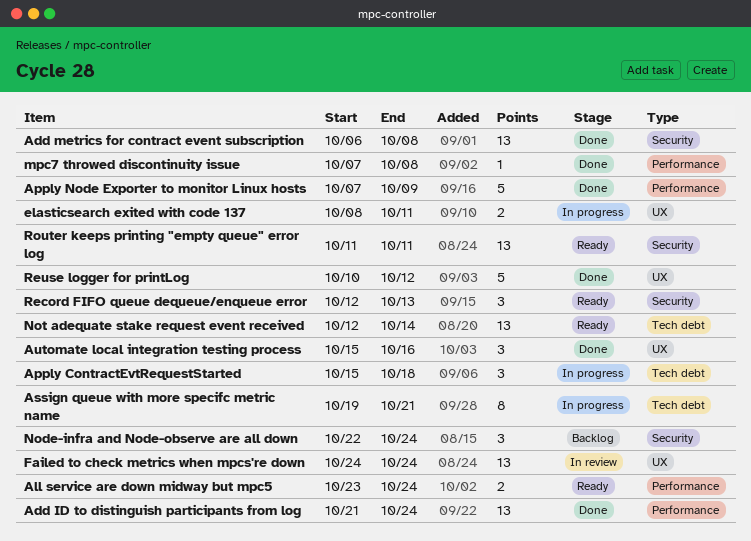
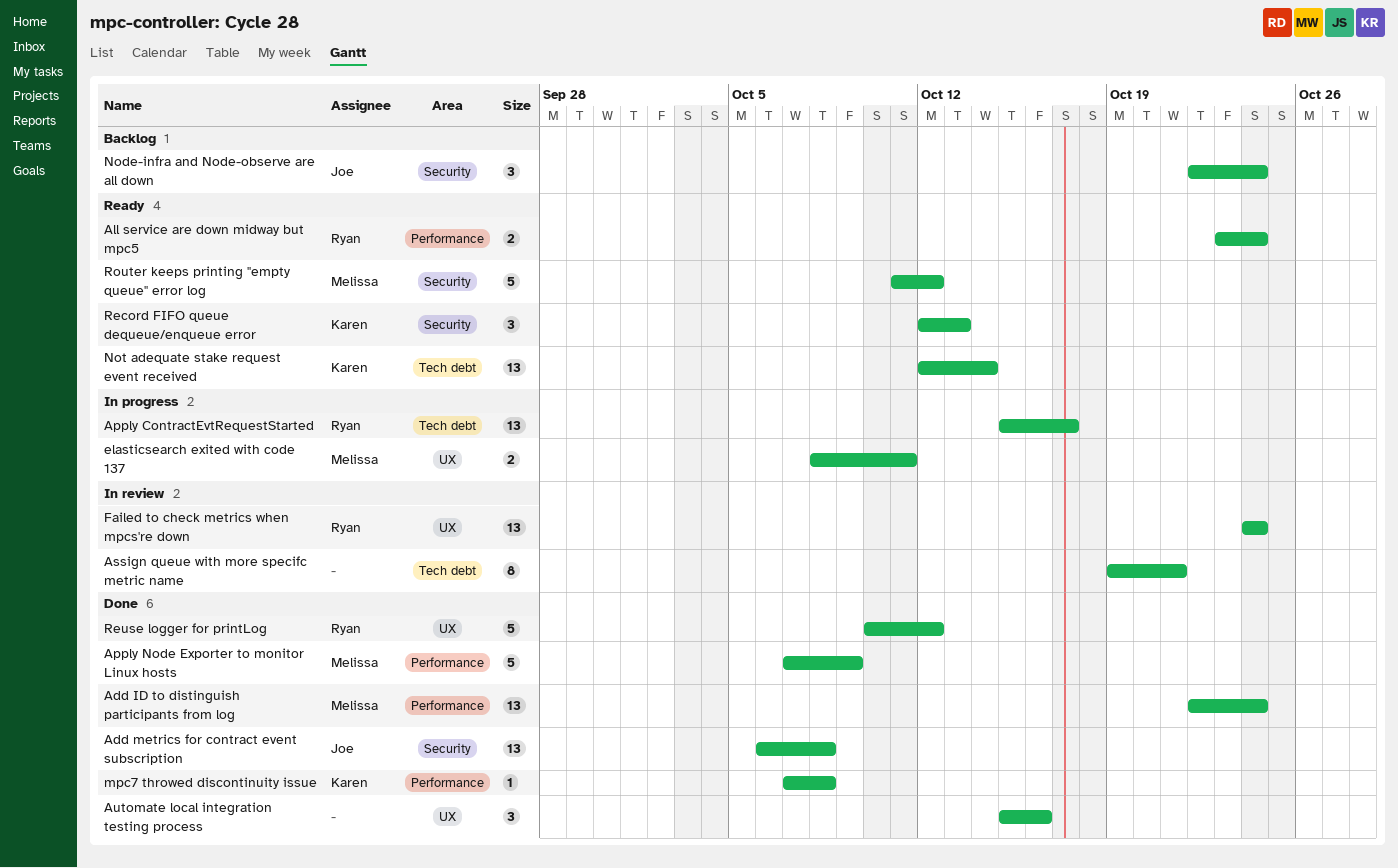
Add ID to distinguish participants from log, start: Oct 21 -> Oct 22
Apply ContractEvtRequestStarted, estimate: 3 -> 13
Apply ContractEvtRequestStarted, due: Oct 18 -> Oct 17
Assign queue with more specifc metric name, status: In progress -> In review
Router keeps printing "empty queue" error log, estimate: 13 -> 5
Router keeps printing "empty queue" error log, due: Oct 11 -> Oct 12

